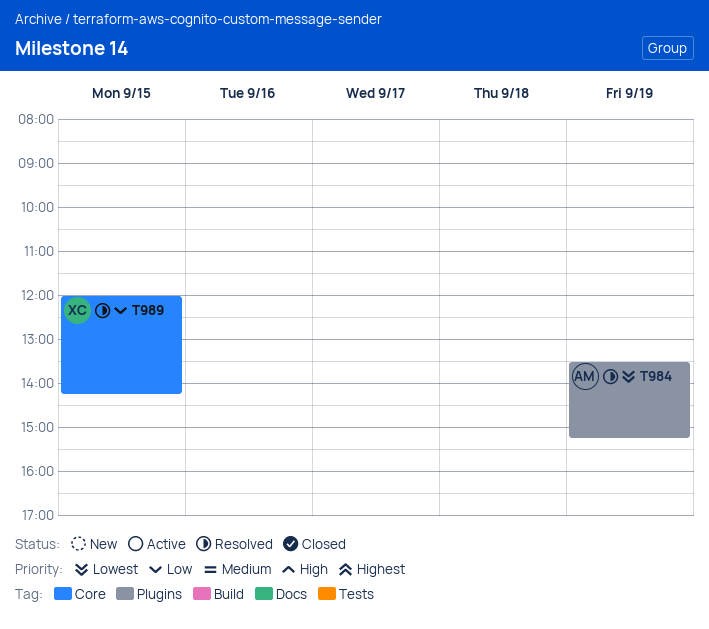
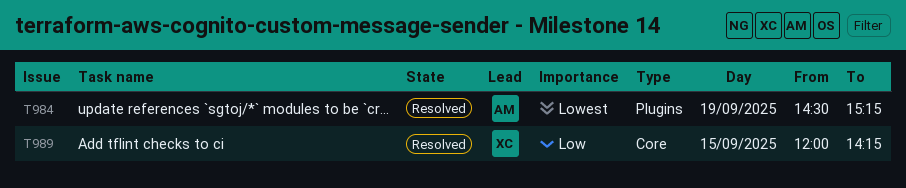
T984, begins: 13:30 -> 14:30

